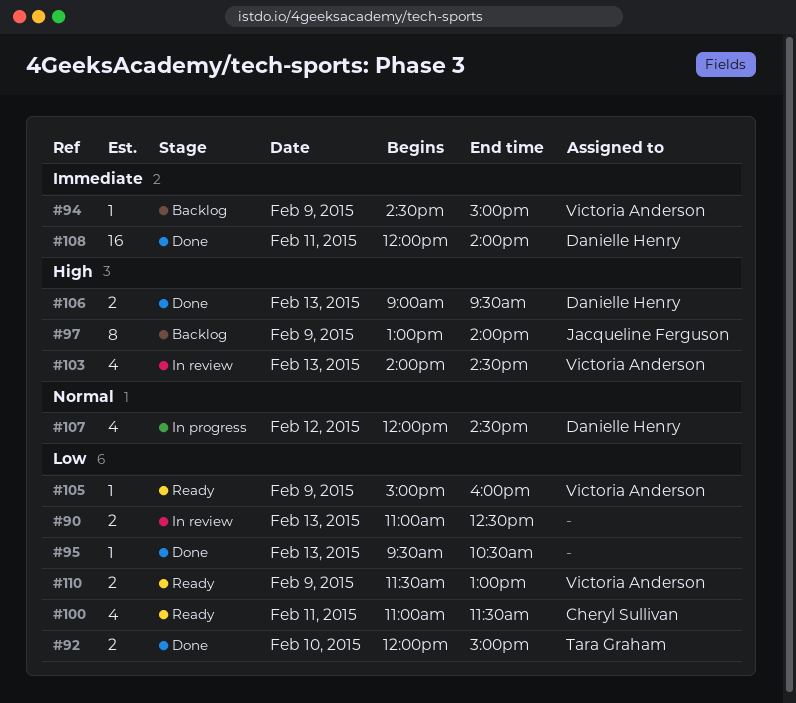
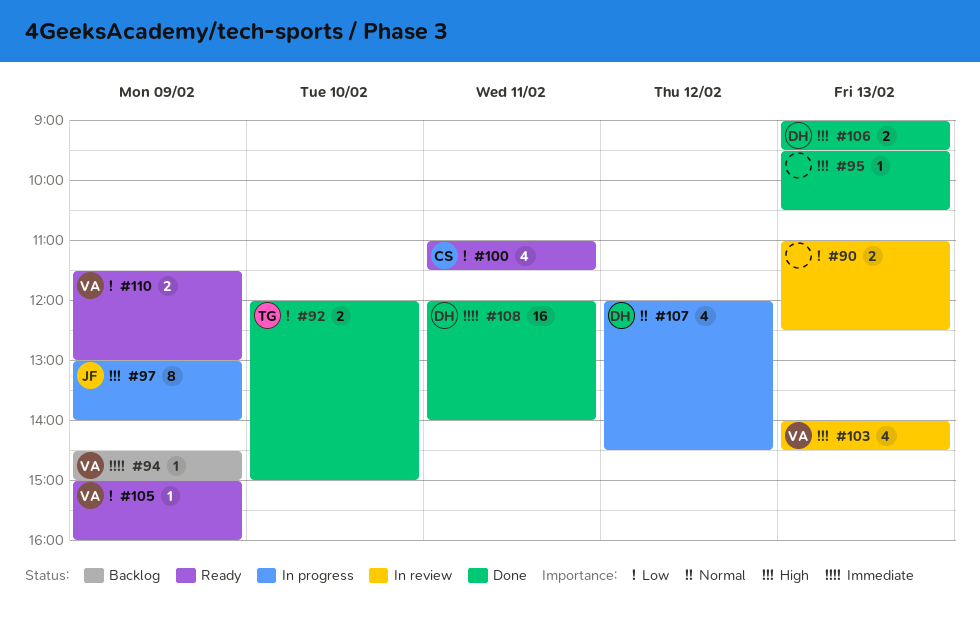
#95, priority: Low -> High
#97, status: Backlog -> In progress

